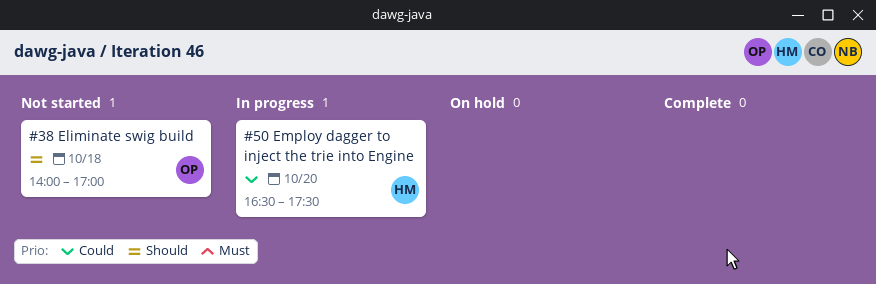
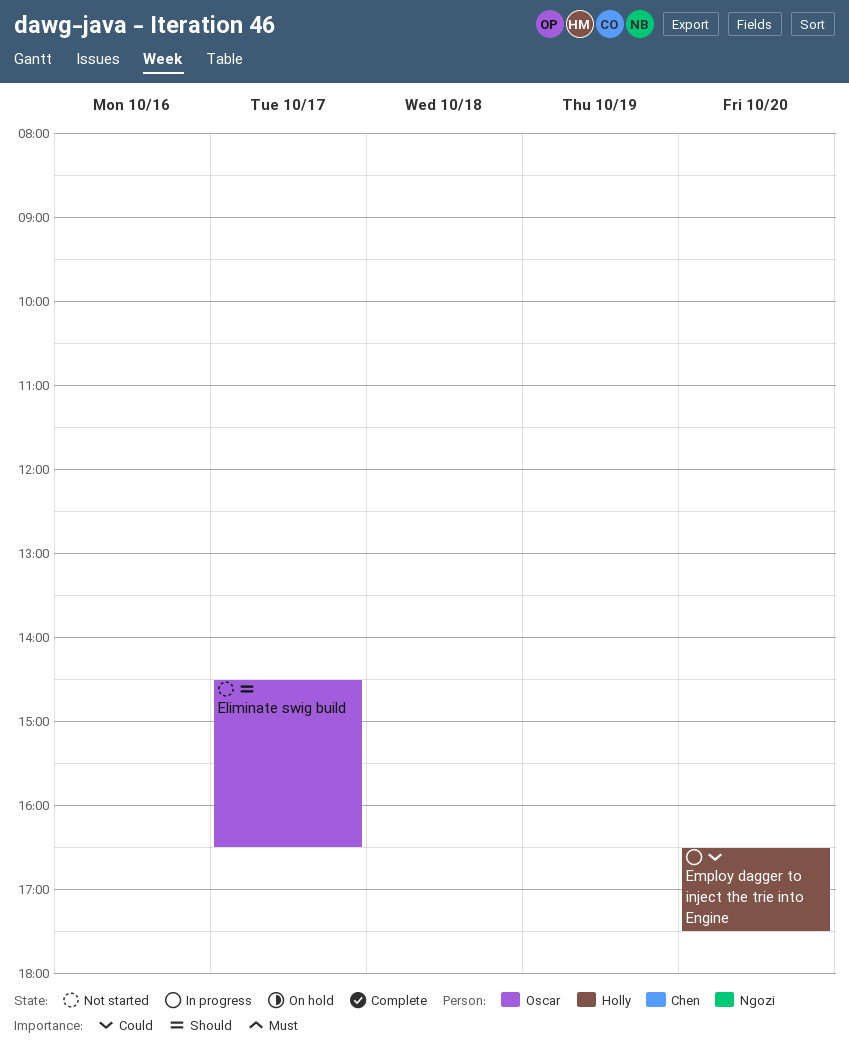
Eliminate swig build, day: Oct 18 -> Oct 17
Eliminate swig build, begins: 14:00 -> 14:30
Eliminate swig build, ends: 17:00 -> 16:30

